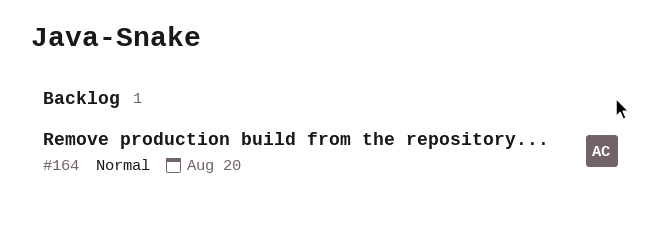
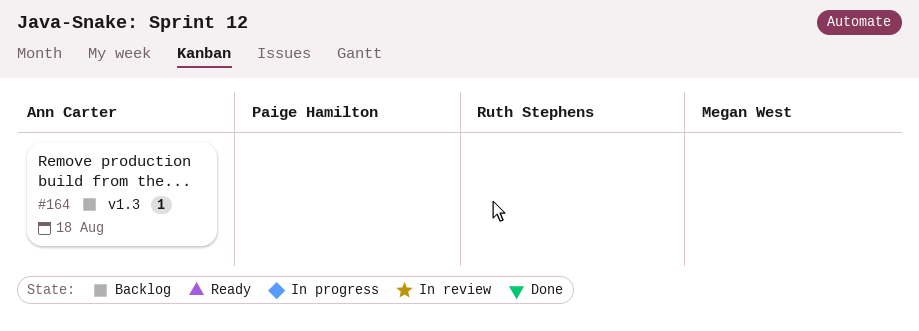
#164, due: Aug 20 -> Aug 18

